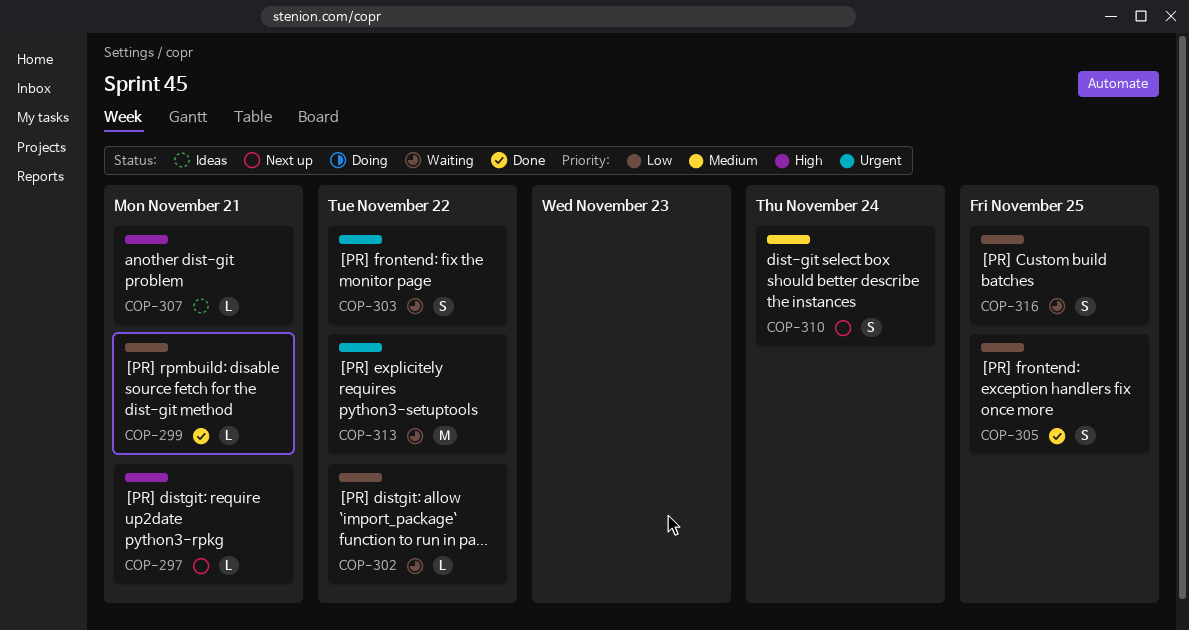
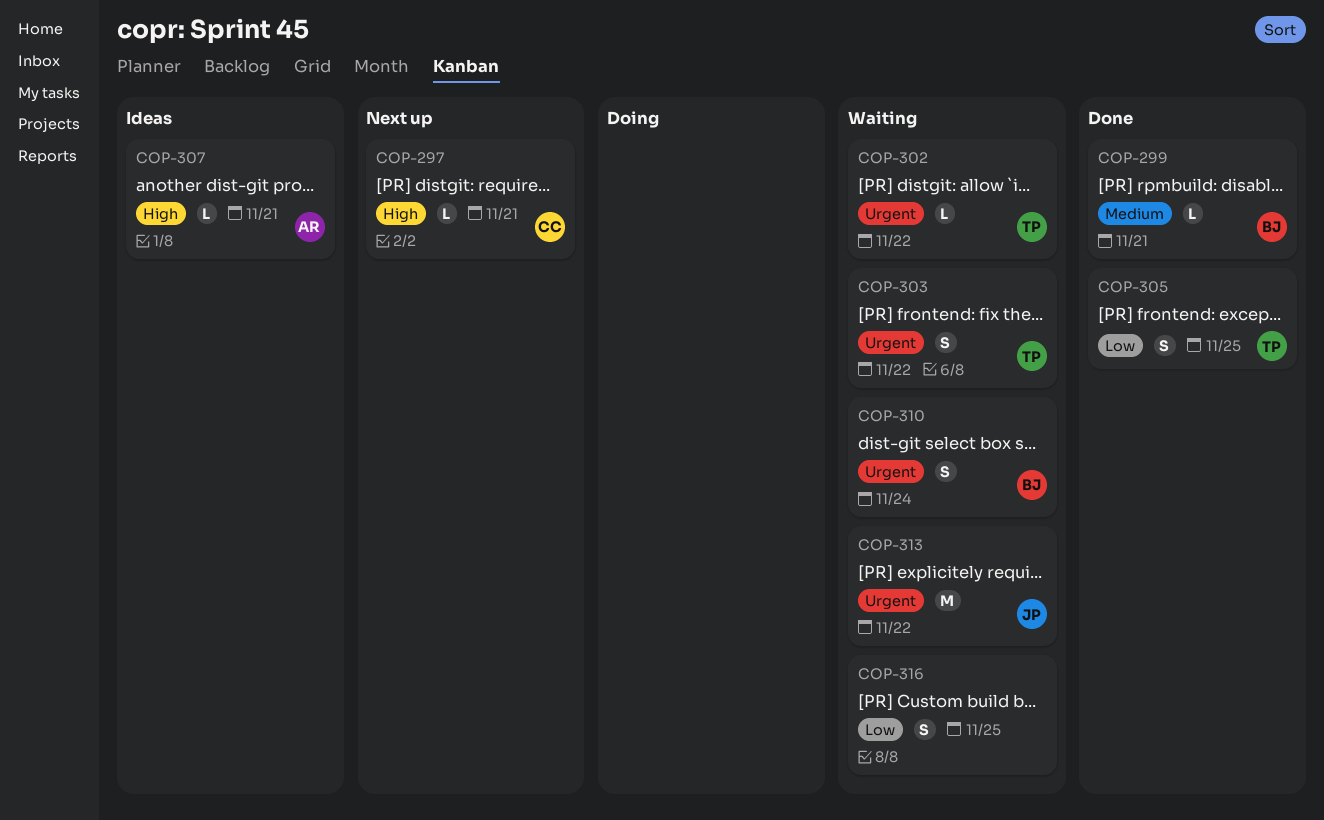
COP-299, priority: Low -> Medium
COP-302, priority: Low -> Urgent
COP-310, status: Next up -> Waiting
COP-310, priority: Medium -> Urgent

